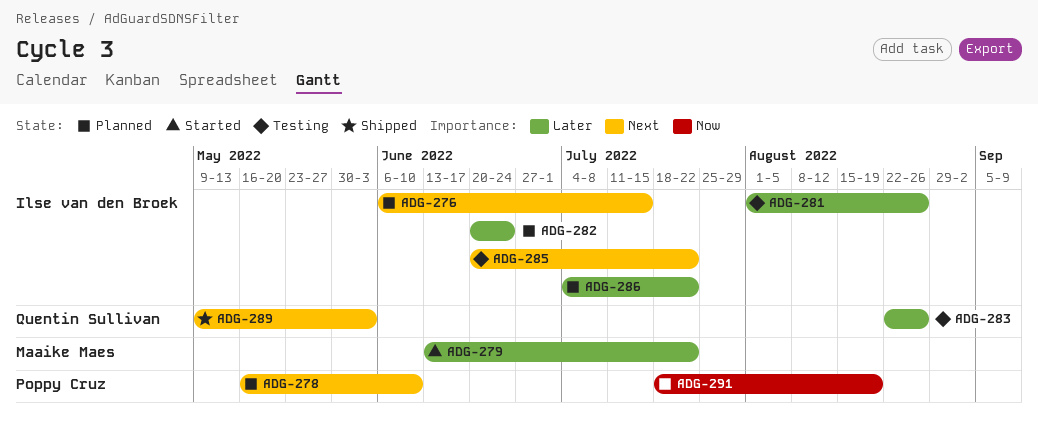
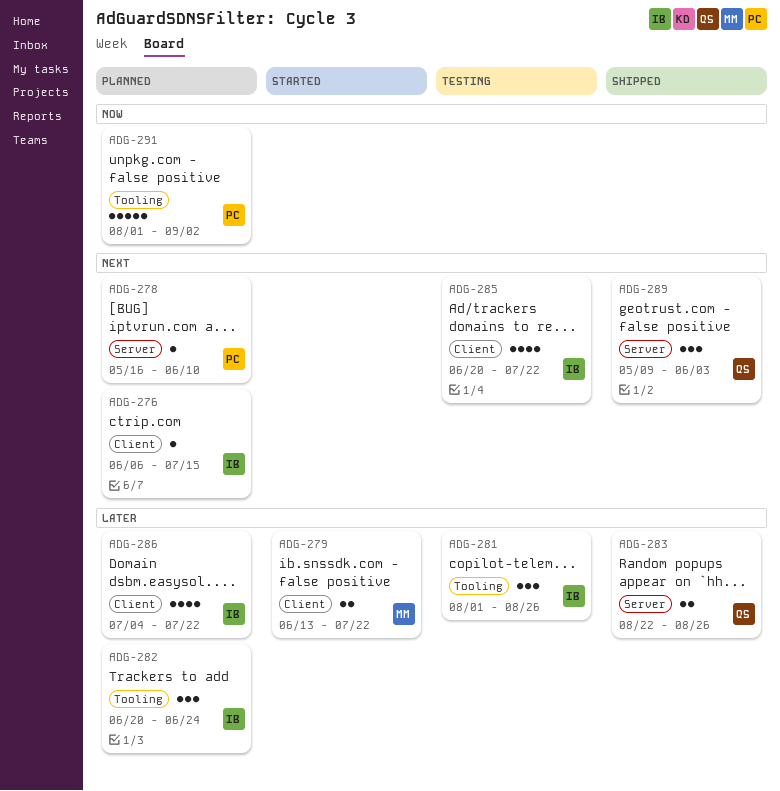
ADG-283, status: Testing -> Shipped
ADG-291, start: Jul 18 -> Aug 1
ADG-291, due: Aug 19 -> Sep 2

